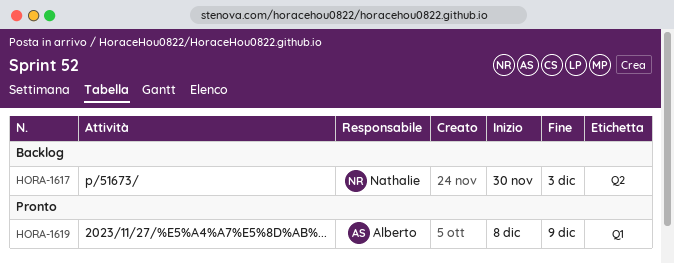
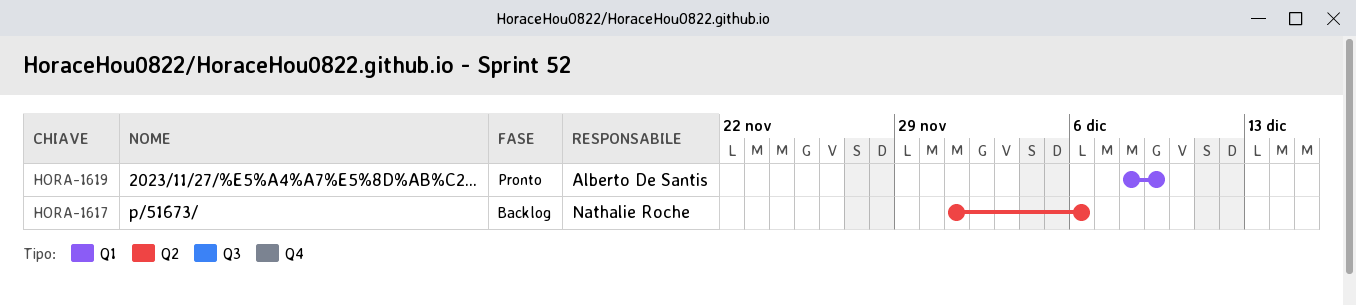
HORA-1617, start: Nov 30 -> Dec 1
HORA-1617, due: Dec 3 -> Dec 6

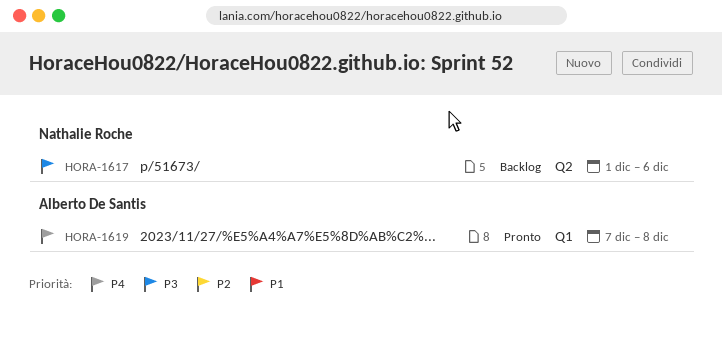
HORA-1619, start: Dec 8 -> Dec 7
HORA-1619, due: Dec 9 -> Dec 8

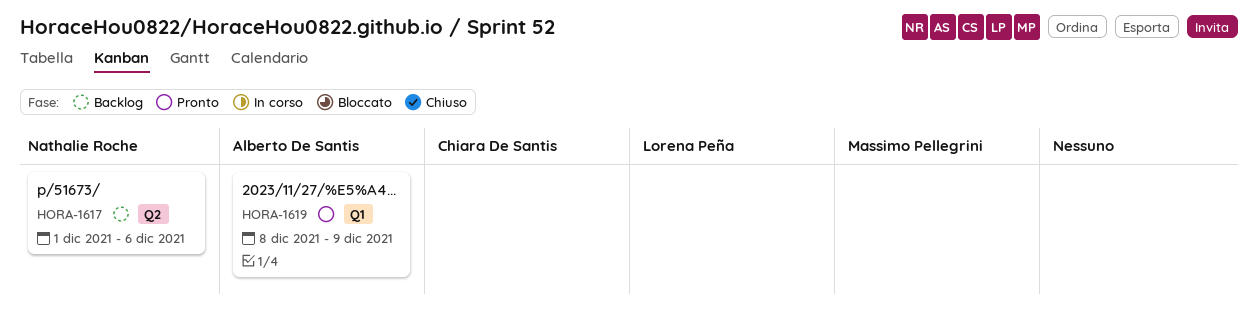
HORA-1619, start: Dec 7 -> Dec 8
HORA-1619, due: Dec 8 -> Dec 9

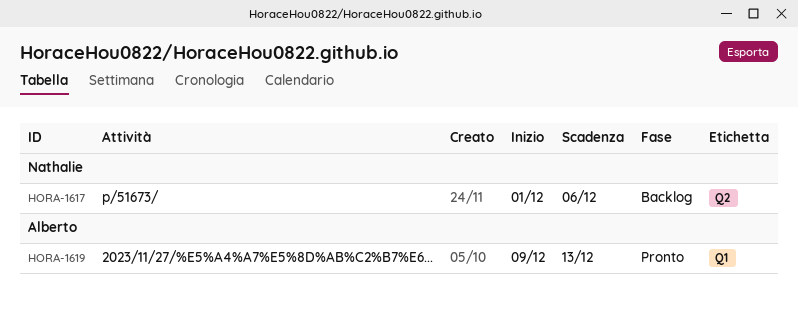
HORA-1619, start: Dec 8 -> Dec 9
HORA-1619, due: Dec 9 -> Dec 13

